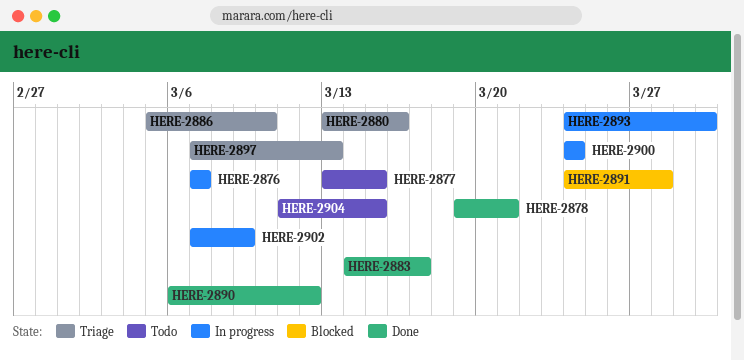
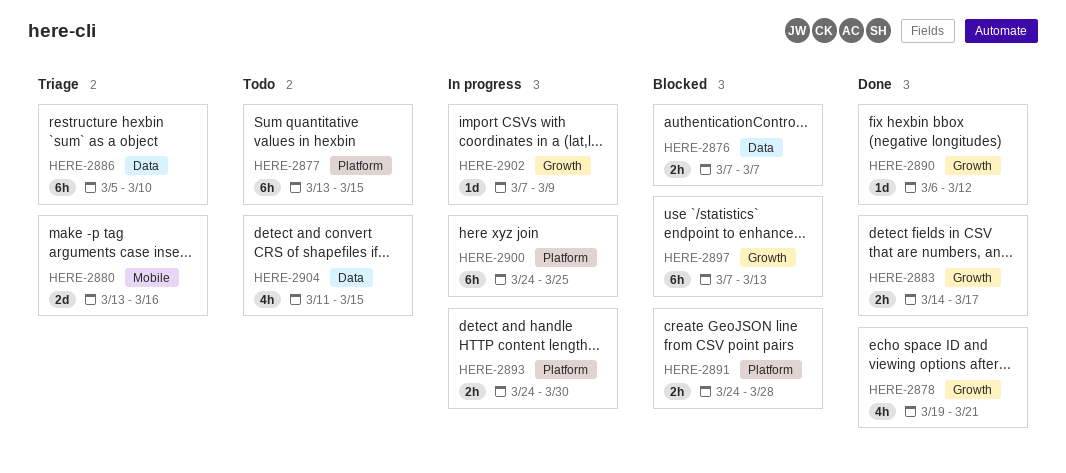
HERE-2876, status: In progress -> Blocked
HERE-2897, status: Triage -> Blocked
HERE-2900, due: Mar 24 -> Mar 25

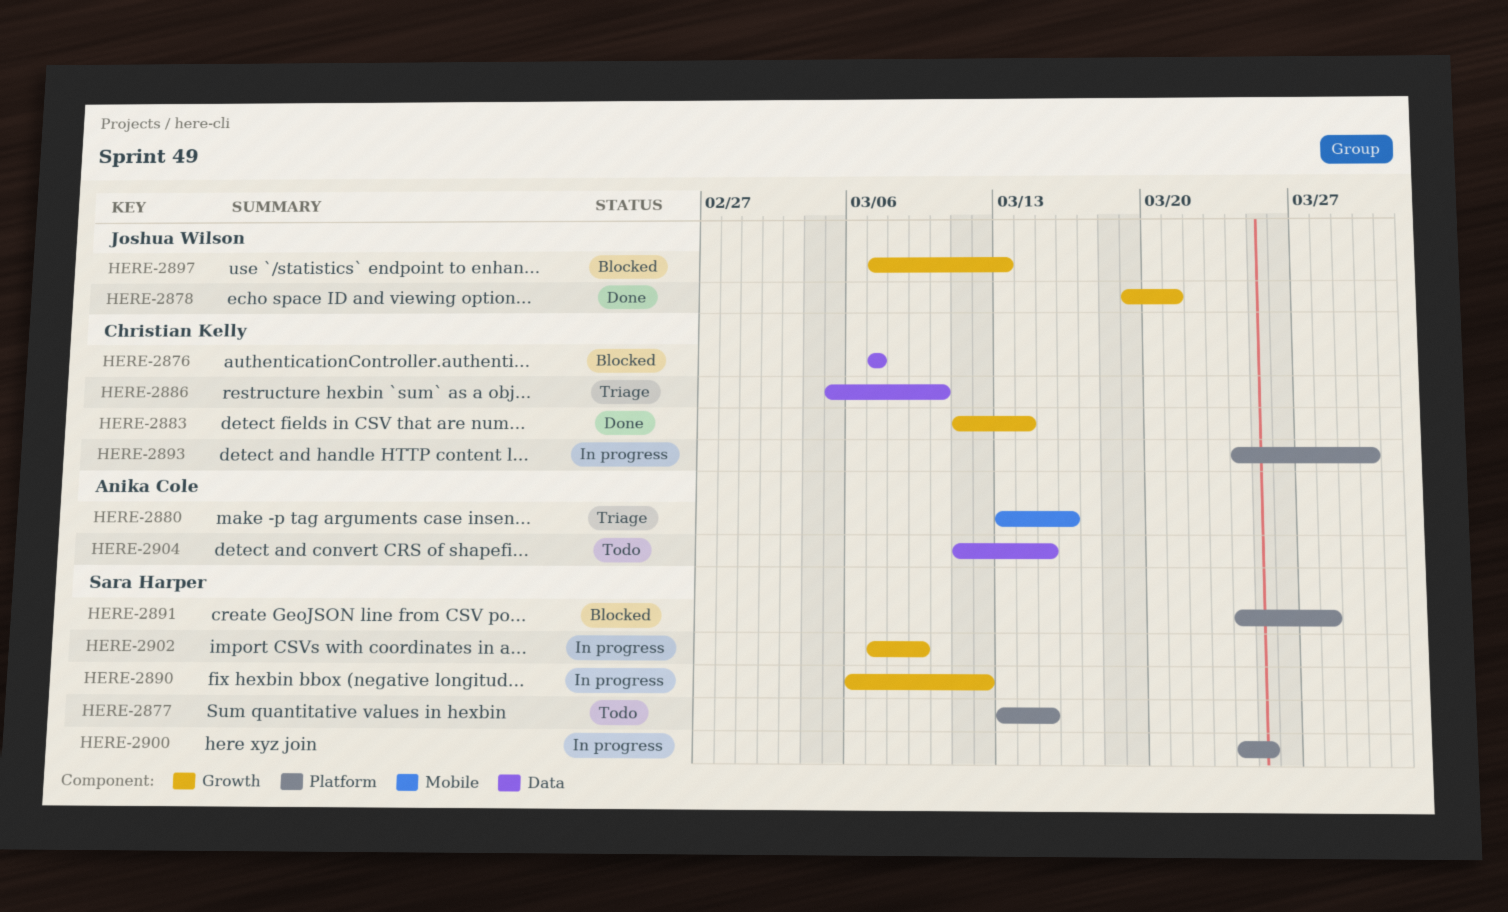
HERE-2883, start: Mar 14 -> Mar 11
HERE-2883, due: Mar 17 -> Mar 14
HERE-2890, status: Done -> In progress

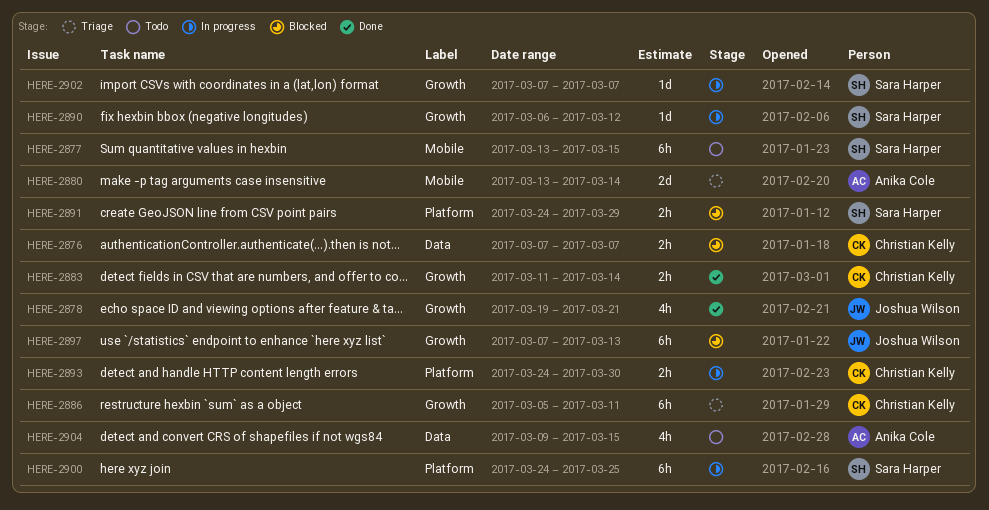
HERE-2877, label: Platform -> Mobile
HERE-2880, due: Mar 16 -> Mar 14
HERE-2886, label: Data -> Growth
HERE-2886, due: Mar 10 -> Mar 11
HERE-2891, due: Mar 28 -> Mar 29
HERE-2902, due: Mar 9 -> Mar 7
HERE-2904, start: Mar 11 -> Mar 9

